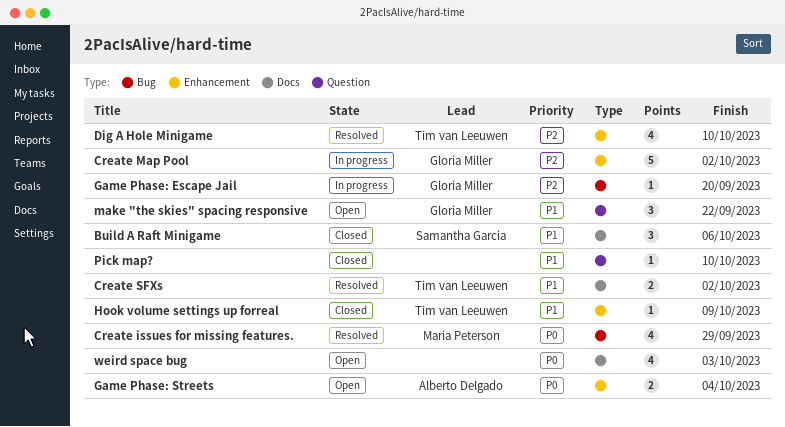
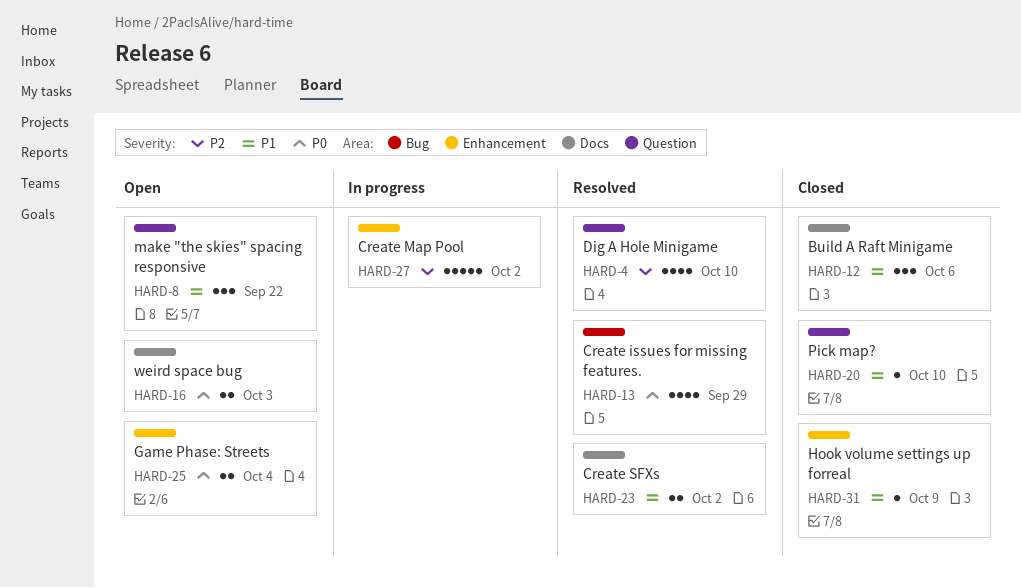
Dig A Hole Minigame, label: Enhancement -> Question
Game Phase: Escape Jail: present -> none
weird space bug, estimate: 4 -> 2

